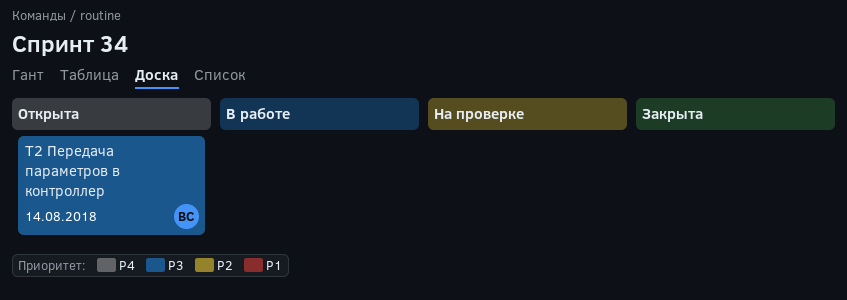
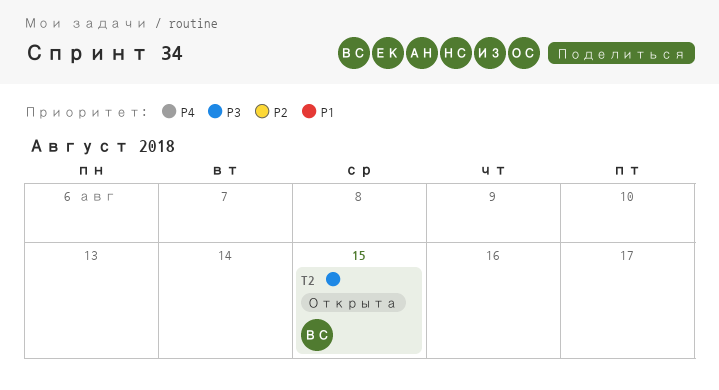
T2, due: Aug 14 -> Aug 15

